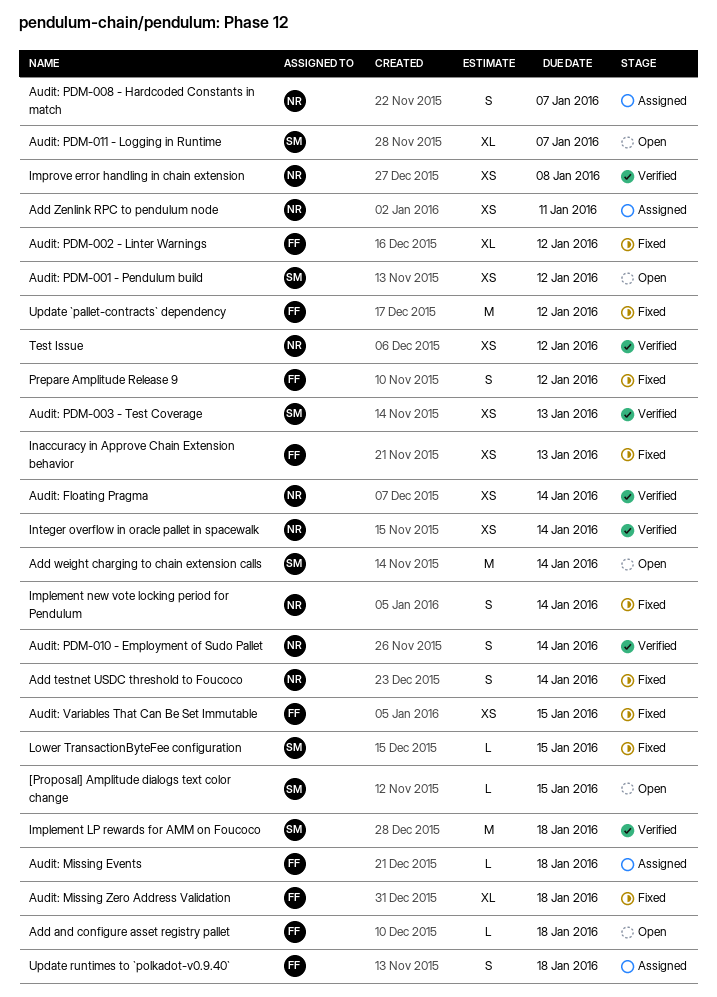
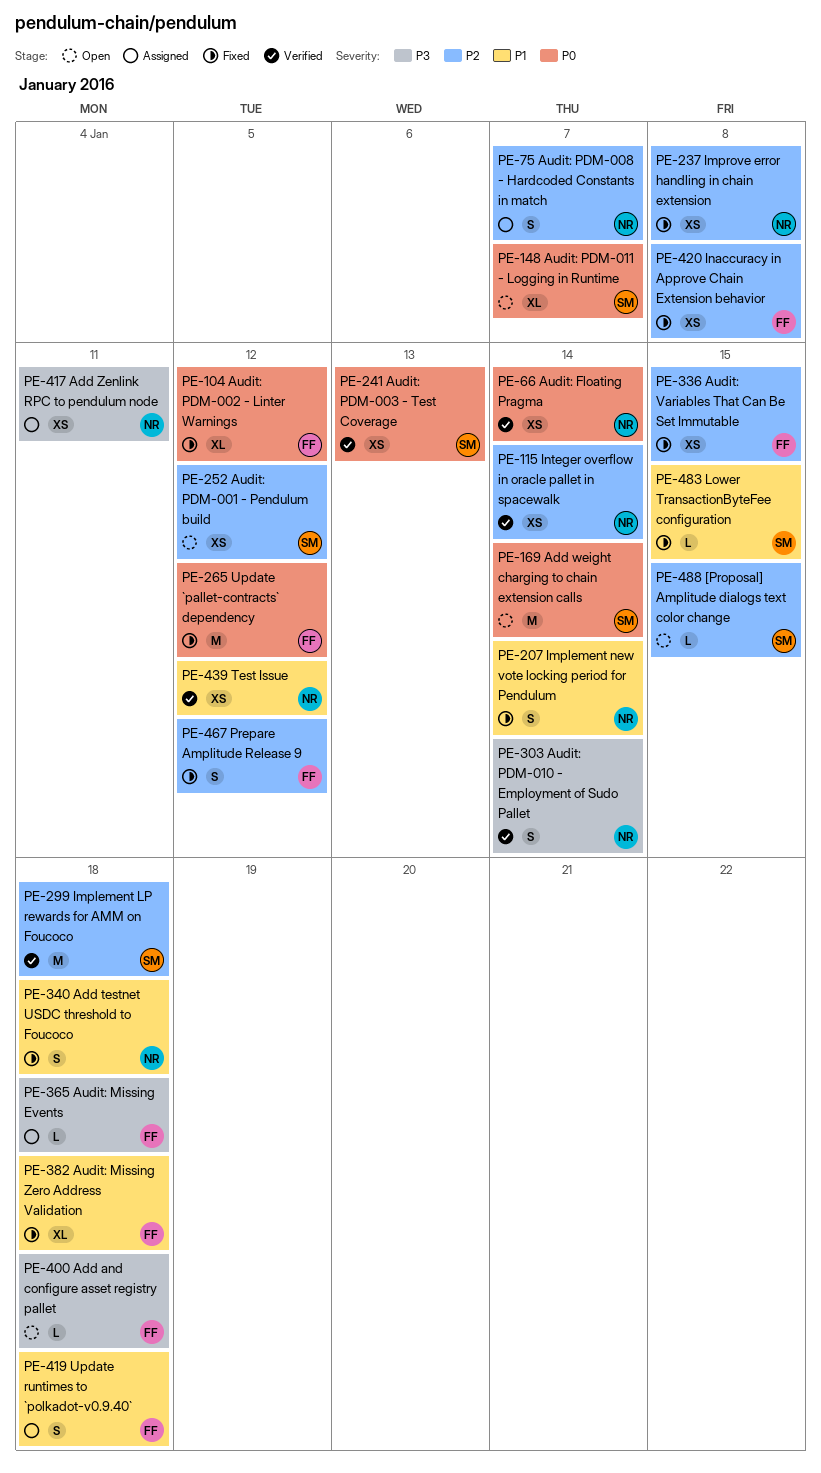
Add testnet USDC threshold to Foucoco, due: Jan 14 -> Jan 18
Improve error handling in chain extension, status: Verified -> Fixed
Inaccuracy in Approve Chain Extension behavior, due: Jan 13 -> Jan 8

